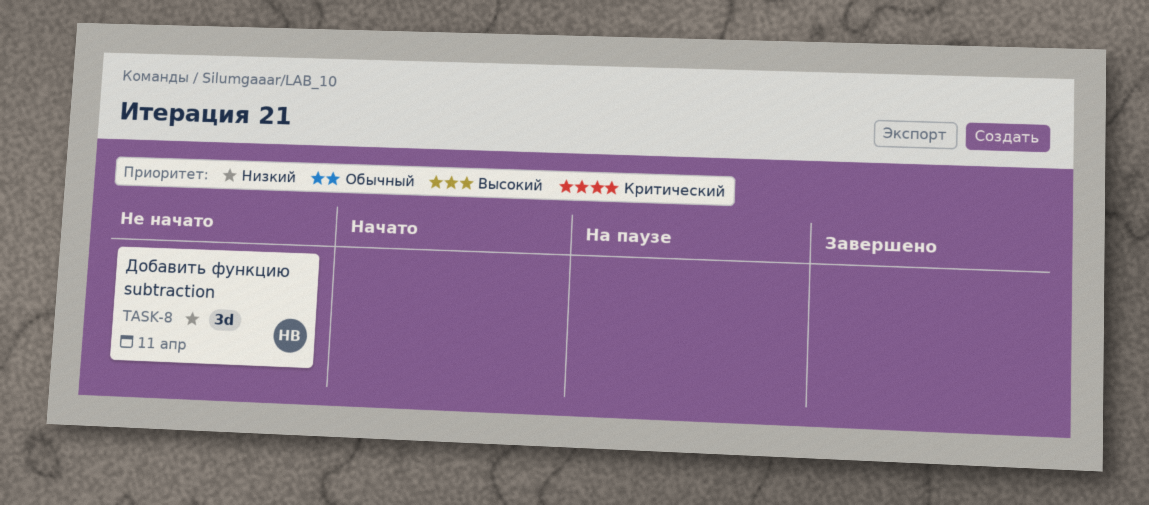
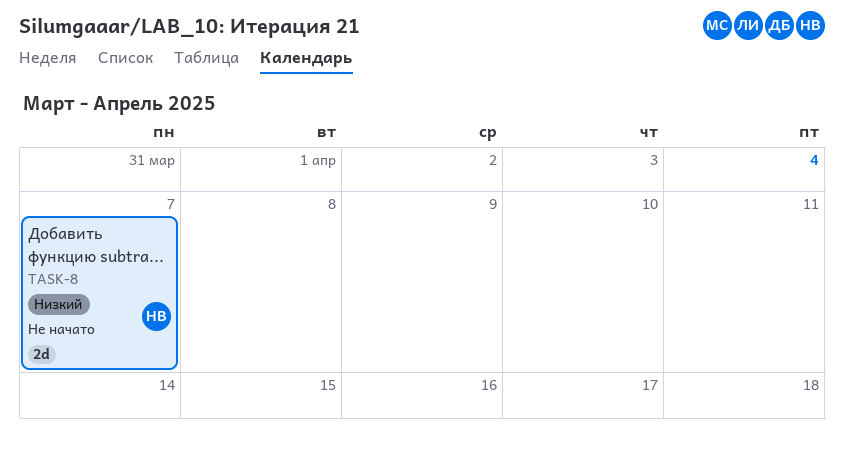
TASK-8, estimate: 3d -> 2d
TASK-8, due: Apr 11 -> Apr 7

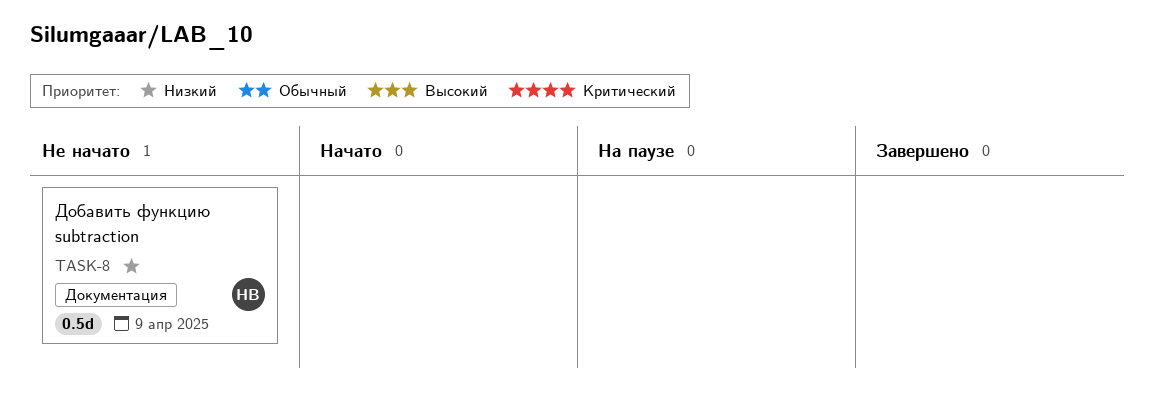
TASK-8, estimate: 2d -> 0.5d
TASK-8, due: Apr 7 -> Apr 9

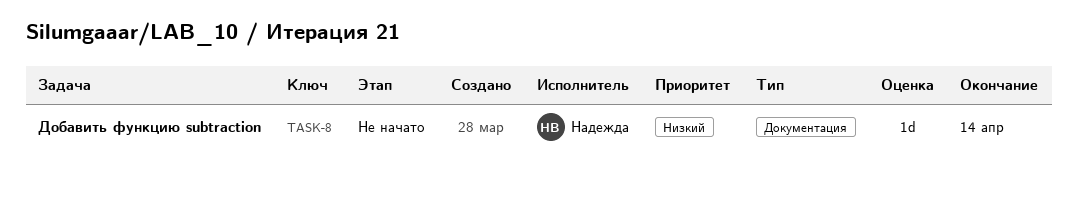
TASK-8, estimate: 0.5d -> 1d
TASK-8, due: Apr 9 -> Apr 14

